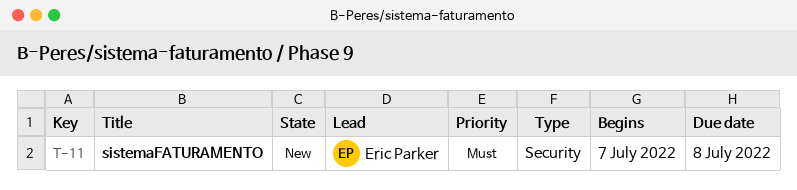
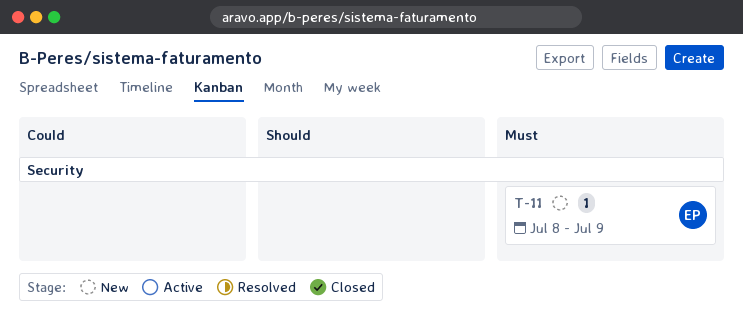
T-11, start: Jul 7 -> Jul 8
T-11, due: Jul 8 -> Jul 9

